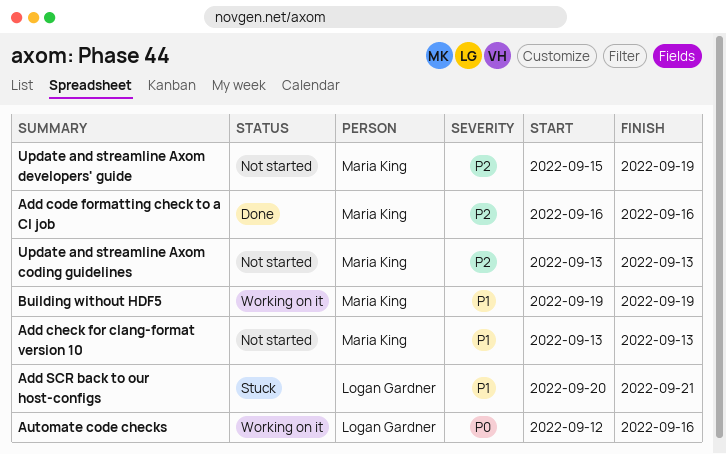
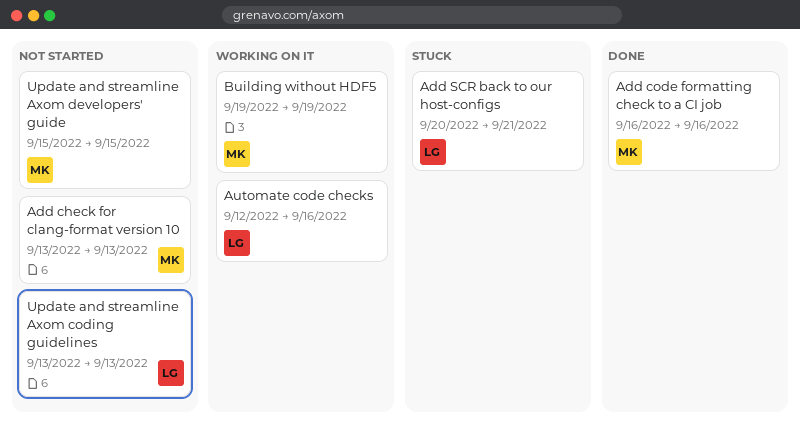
Update and streamline Axom coding guidelines, owner: Maria King -> Logan Gardner
Update and streamline Axom developers' guide, due: Sep 19 -> Sep 15

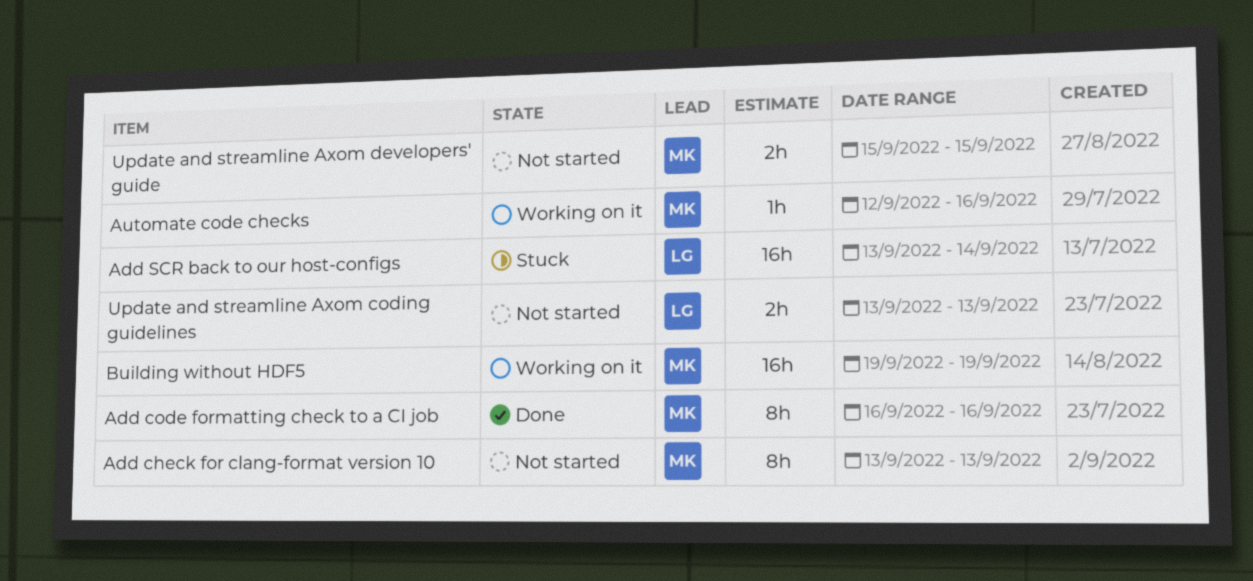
Add SCR back to our host-configs, start: Sep 20 -> Sep 13
Add SCR back to our host-configs, due: Sep 21 -> Sep 14
Automate code checks, owner: LG -> MK

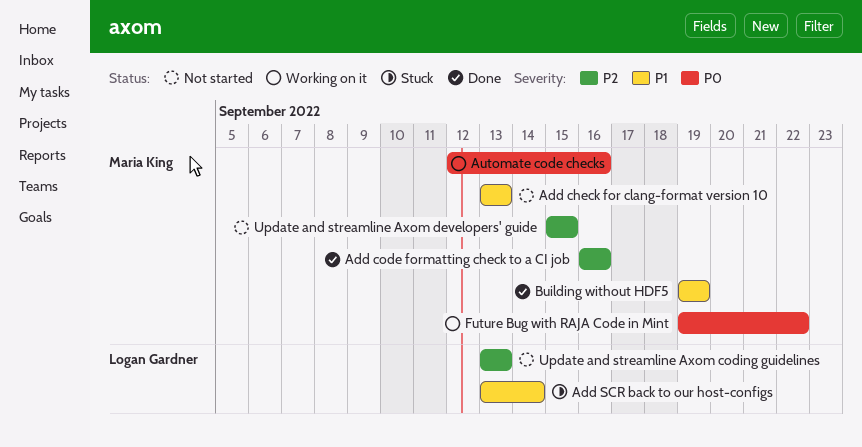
Building without HDF5, status: Working on it -> Done
Future Bug with RAJA Code in Mint: none -> present

